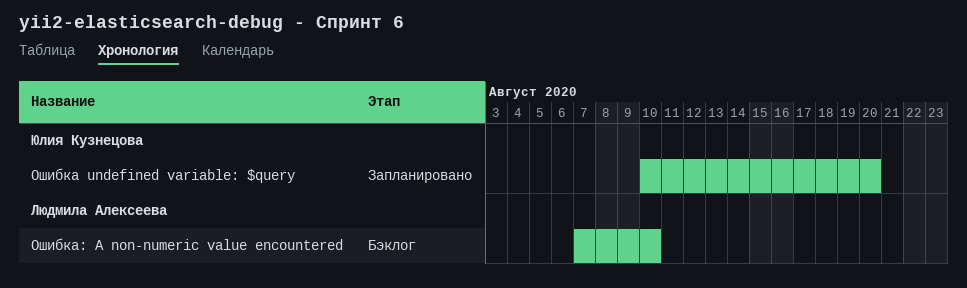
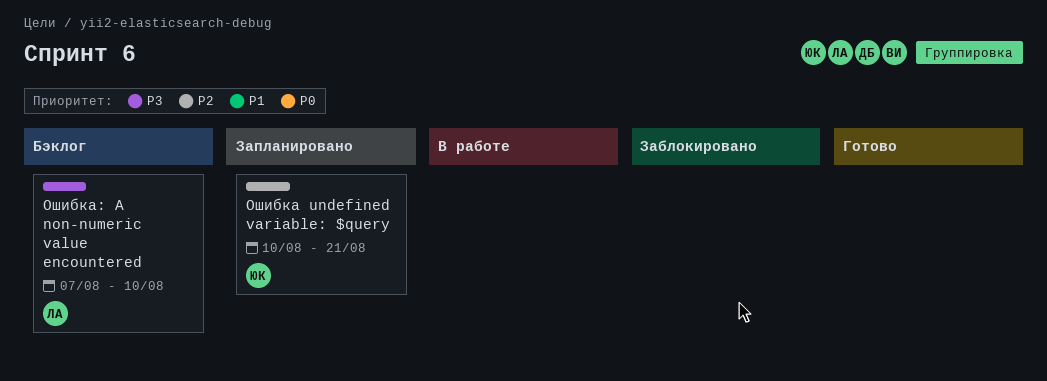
Ошибка undefined variable: $query, due: Aug 20 -> Aug 21

